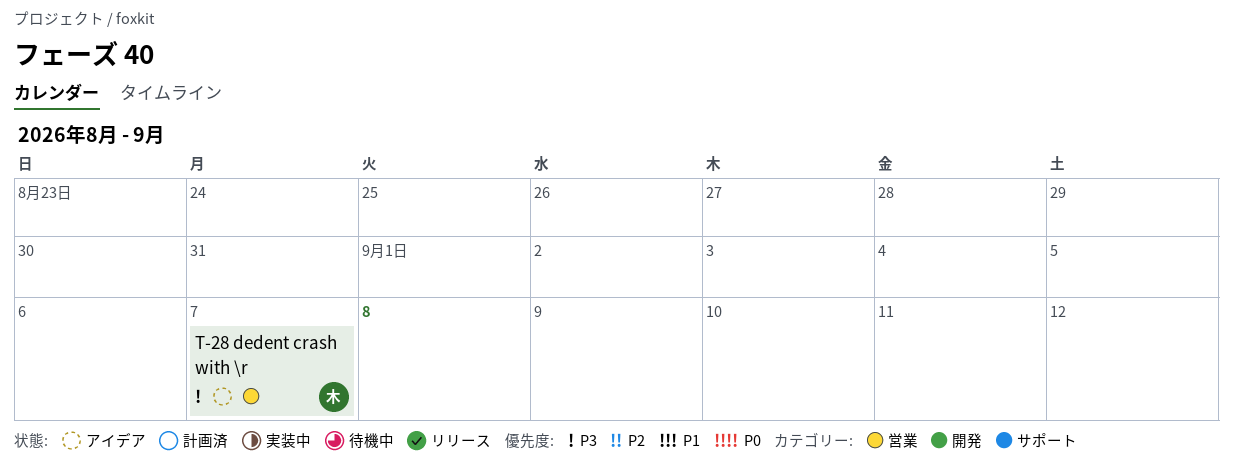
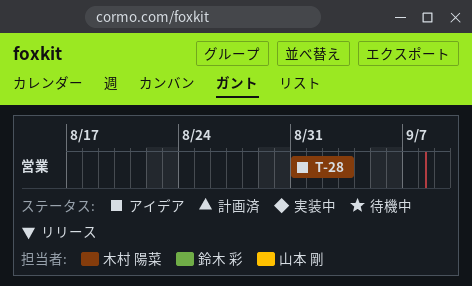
T-28, due: Sep 7 -> Sep 3

